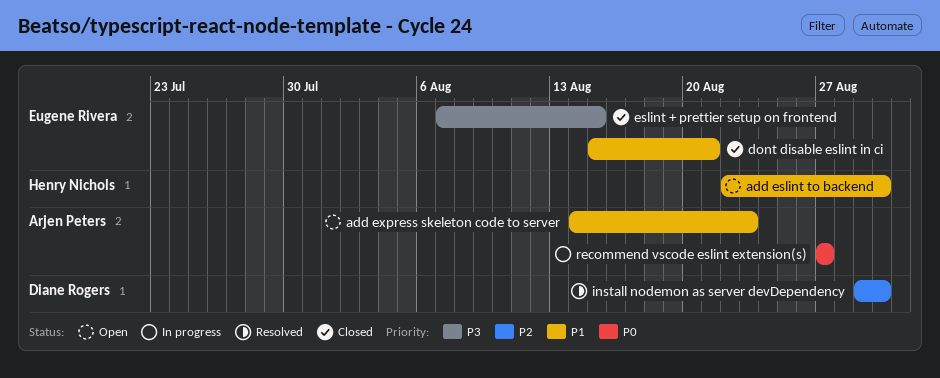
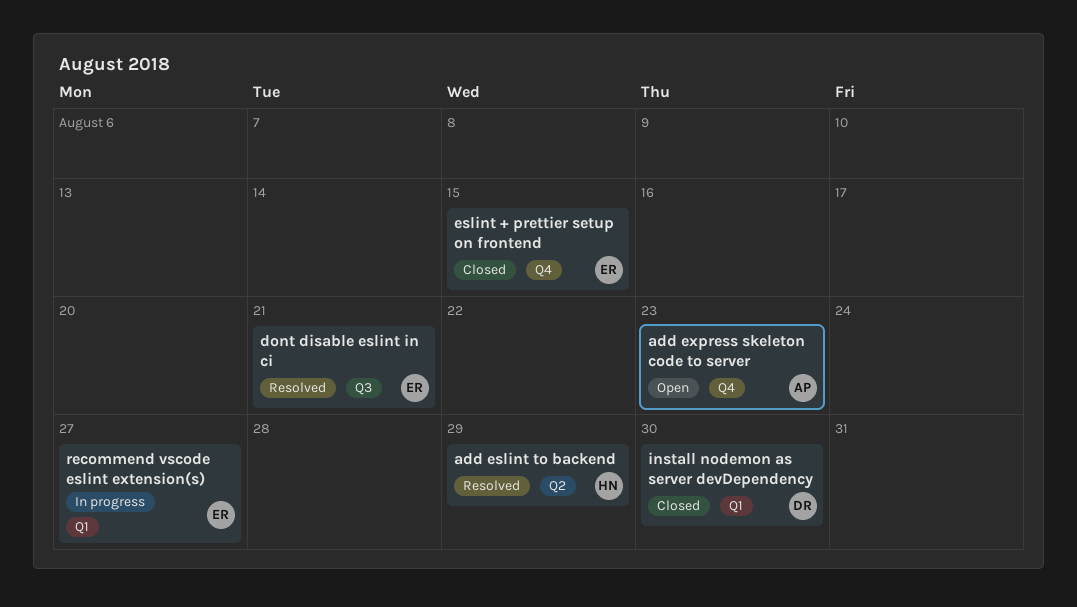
add eslint to backend, status: Open -> Resolved
add eslint to backend, due: Aug 30 -> Aug 29
dont disable eslint in ci, status: Closed -> Resolved
install nodemon as server devDependency, status: Resolved -> Closed
recommend vscode eslint extension(s), owner: Arjen Peters -> Eugene Rivera

